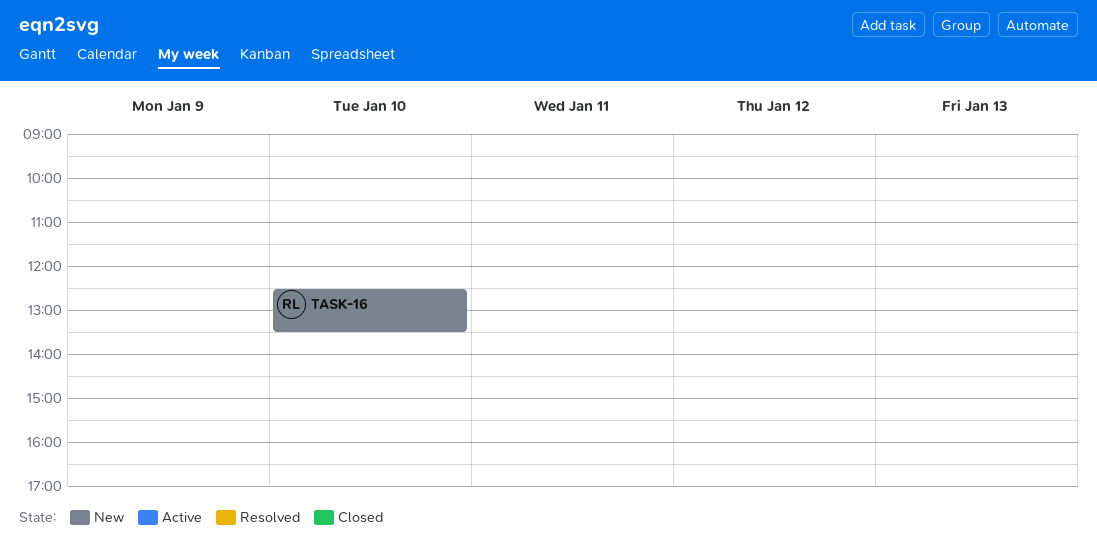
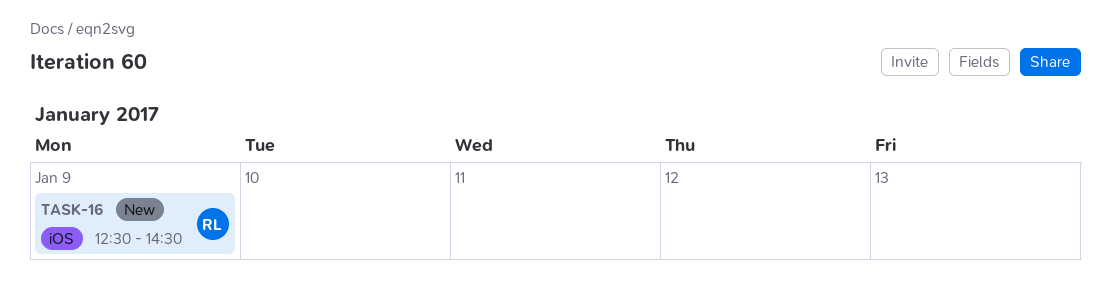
TASK-16, day: Jan 10 -> Jan 9
TASK-16, ends: 13:30 -> 14:30

